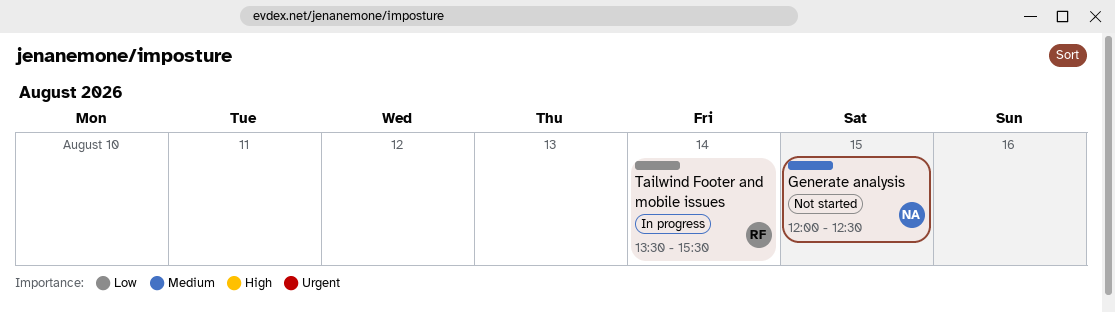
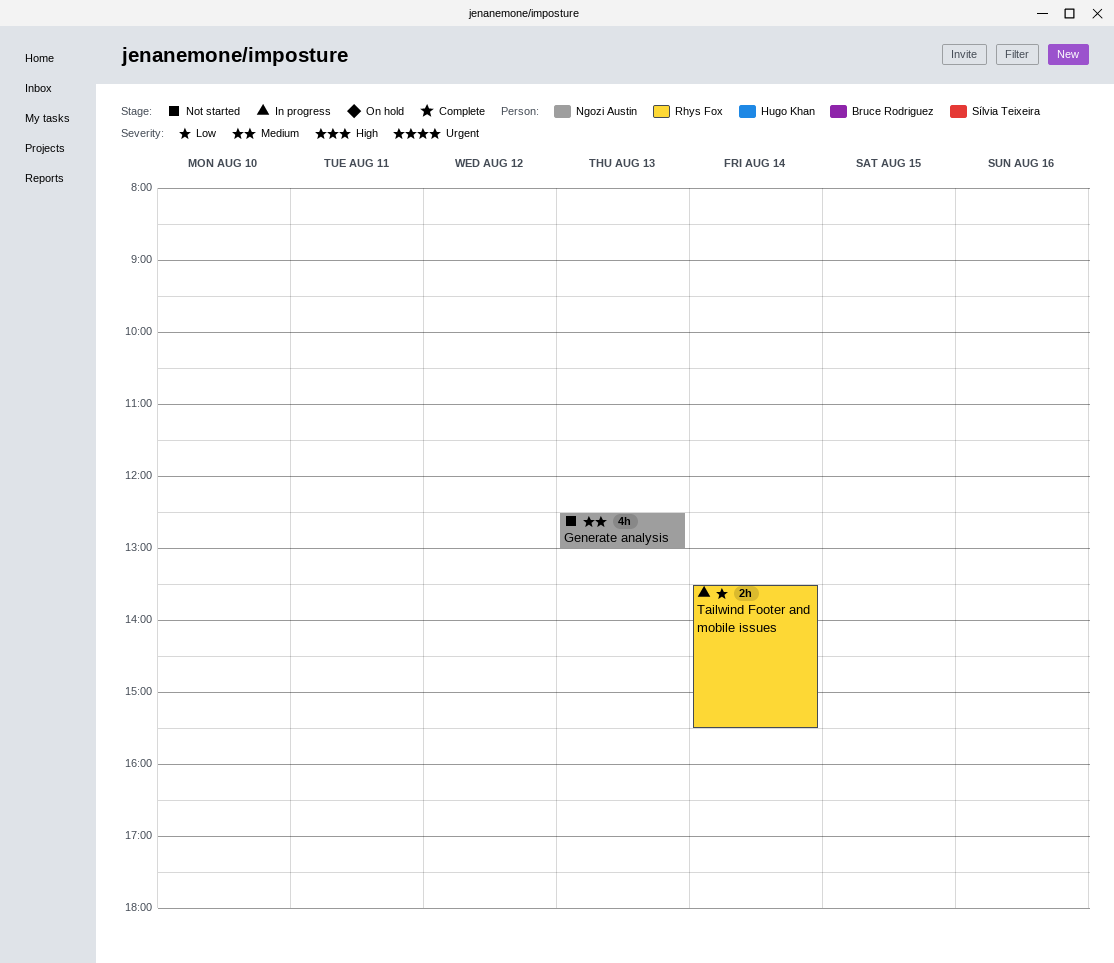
Generate analysis, day: Aug 15 -> Aug 13
Generate analysis, begins: 12:00 -> 12:30
Generate analysis, ends: 12:30 -> 13:00

